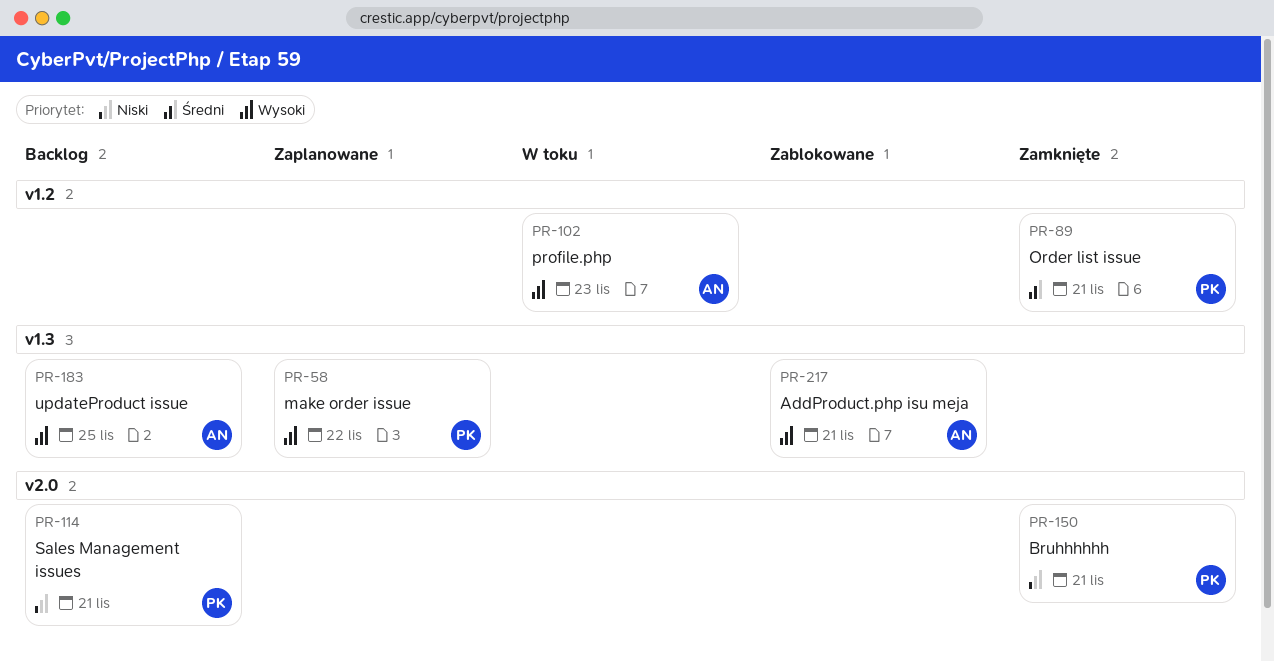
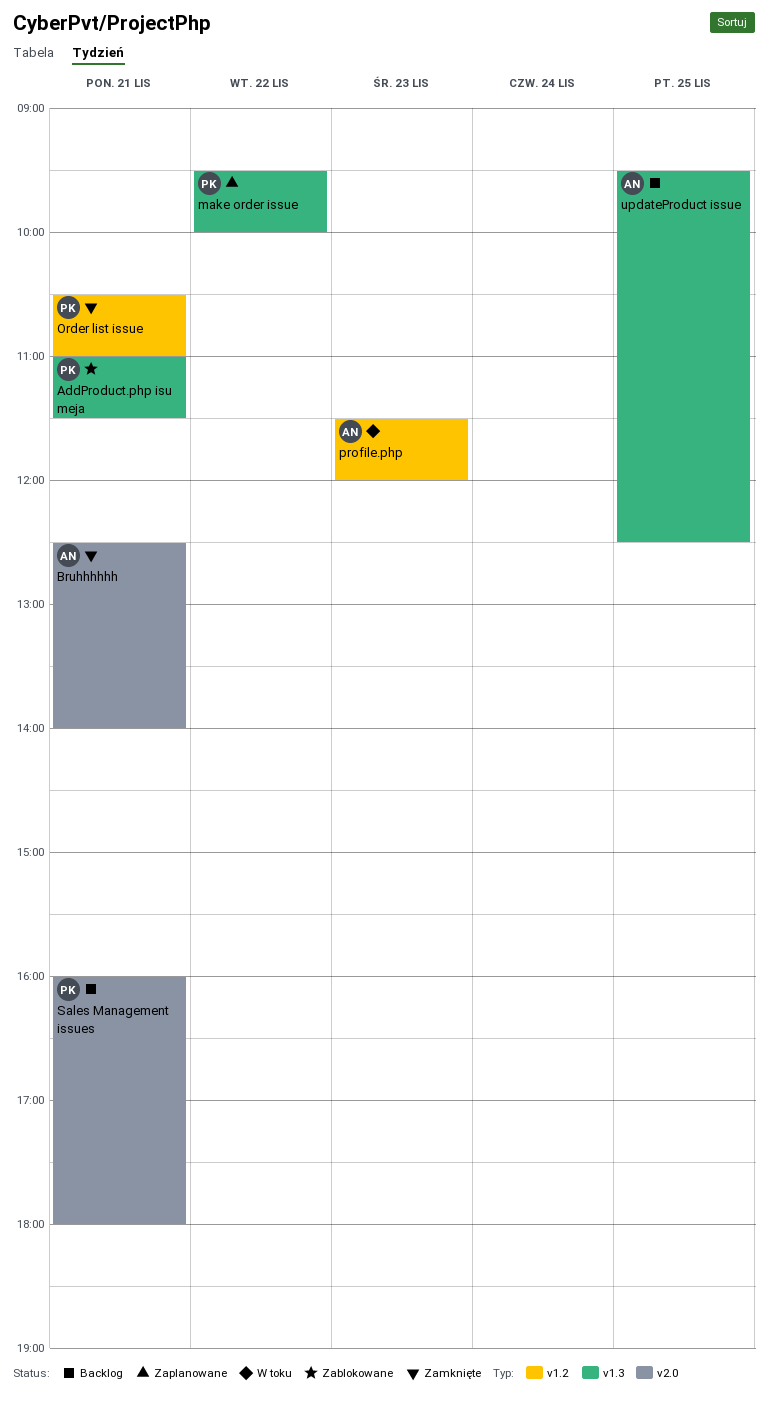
AddProduct.php isu meja, owner: AN -> PK
Bruhhhhhh, owner: PK -> AN

